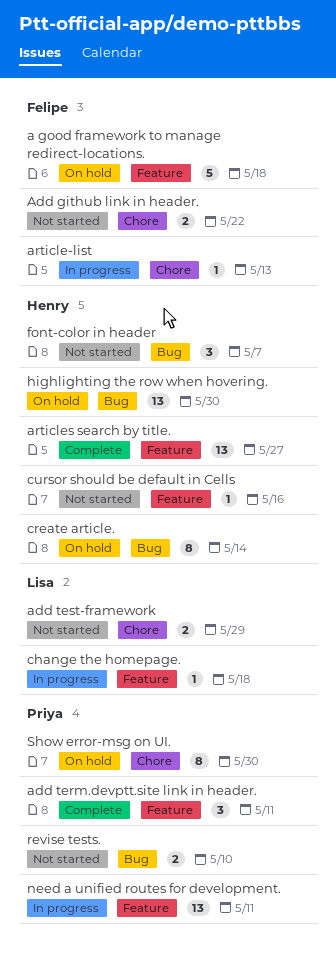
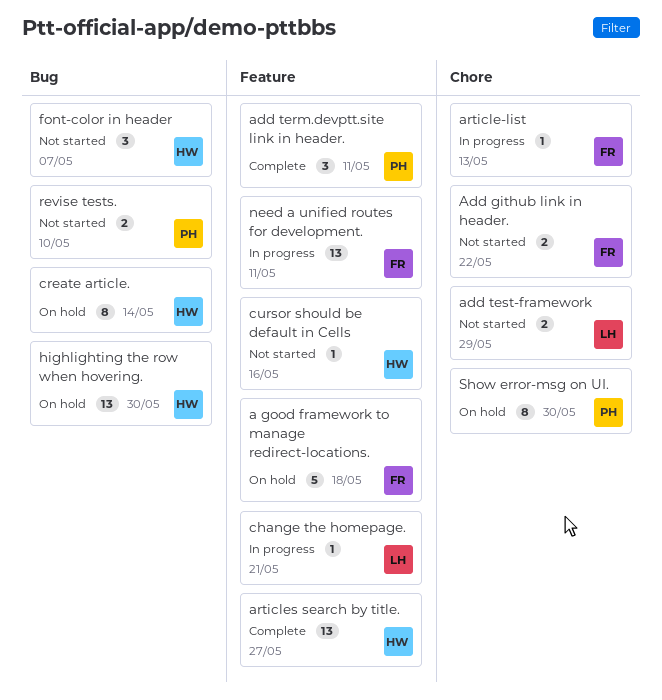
change the homepage., due: May 18 -> May 21
need a unified routes for development., owner: Priya -> Felipe

